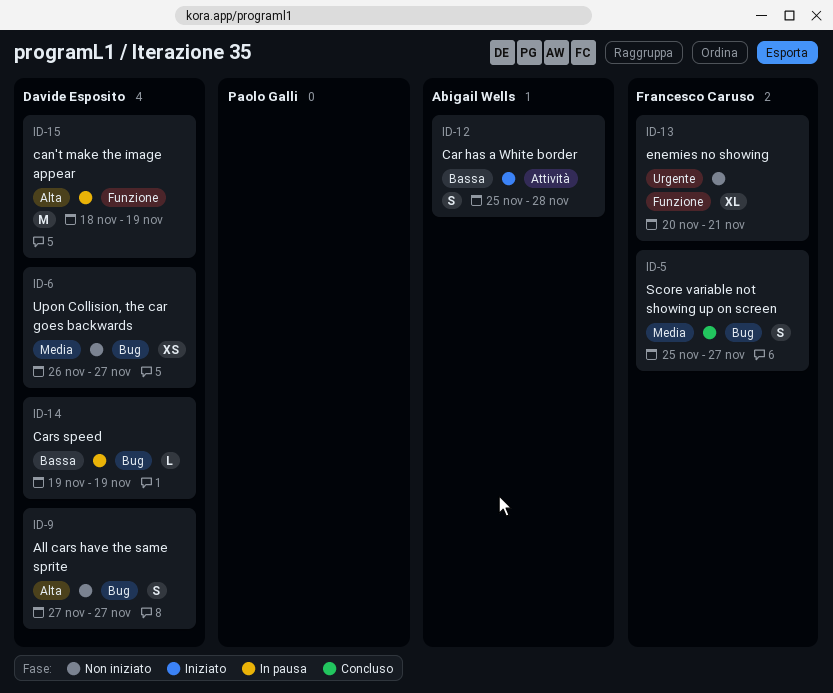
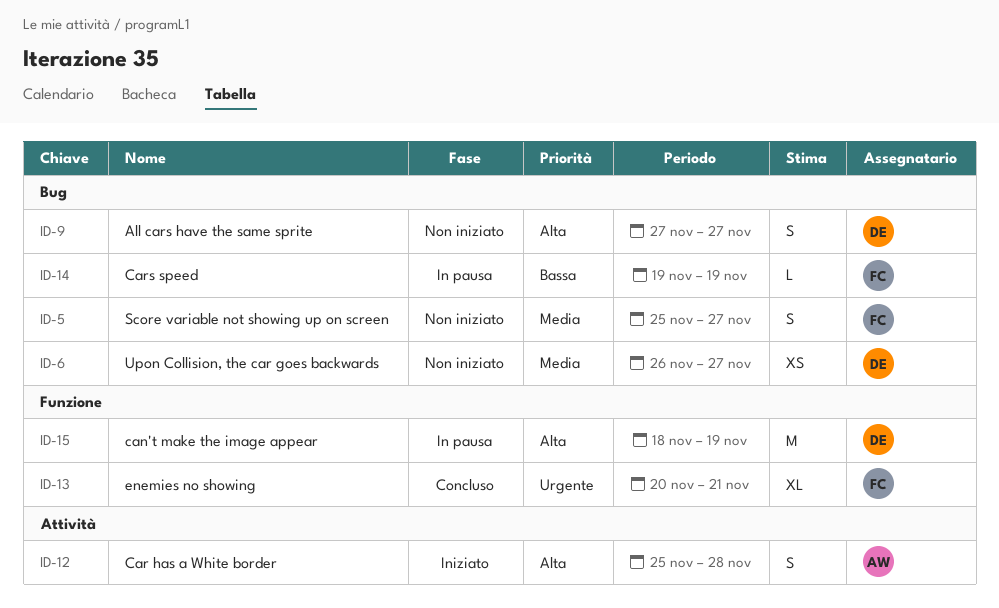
ID-5, status: Concluso -> Non iniziato
ID-12, priority: Bassa -> Alta
ID-13, status: Non iniziato -> Concluso
ID-14, owner: Davide Esposito -> Francesco Caruso

